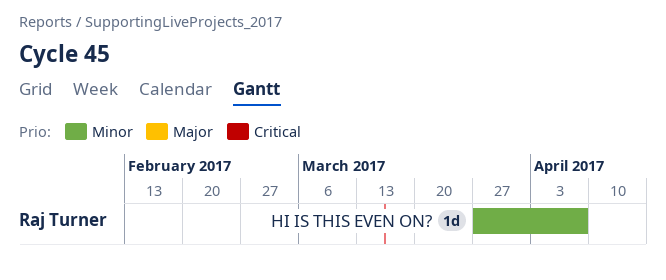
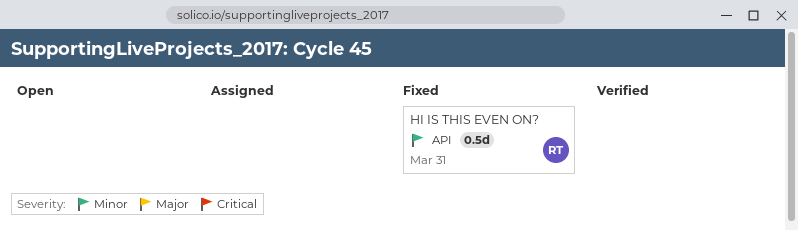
HI IS THIS EVEN ON?, estimate: 1d -> 0.5d
HI IS THIS EVEN ON?, due: Apr 7 -> Mar 31

